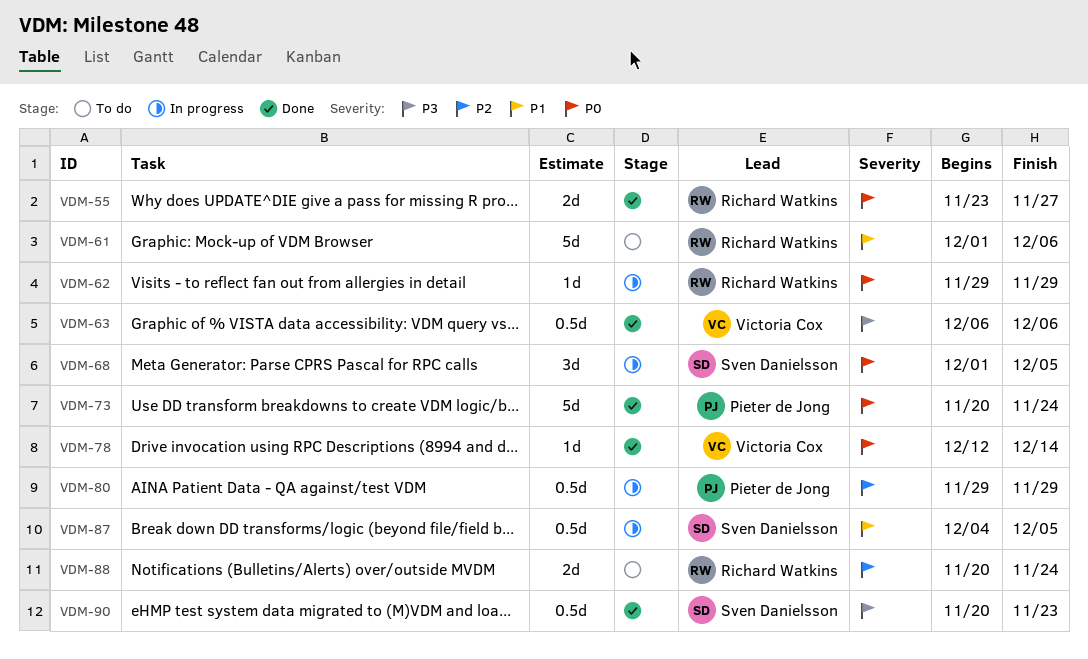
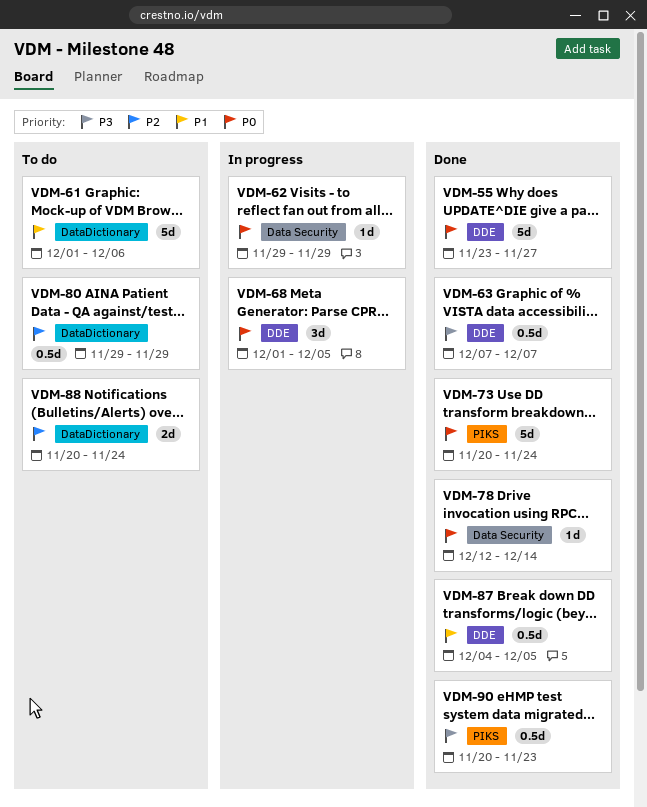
VDM-55, estimate: 2d -> 5d
VDM-63, start: Dec 6 -> Dec 7
VDM-63, due: Dec 6 -> Dec 7
VDM-80, status: In progress -> To do
VDM-87, status: In progress -> Done

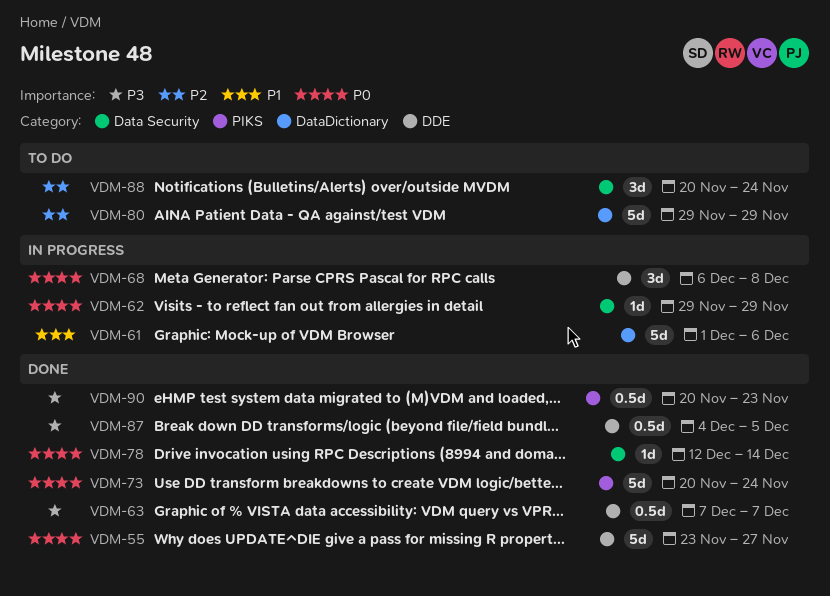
VDM-61, status: To do -> In progress
VDM-68, start: Dec 1 -> Dec 6
VDM-68, due: Dec 5 -> Dec 8
VDM-80, estimate: 0.5d -> 5d
VDM-87, priority: P1 -> P3
VDM-88, label: DataDictionary -> Data Security
VDM-88, estimate: 2d -> 3d

